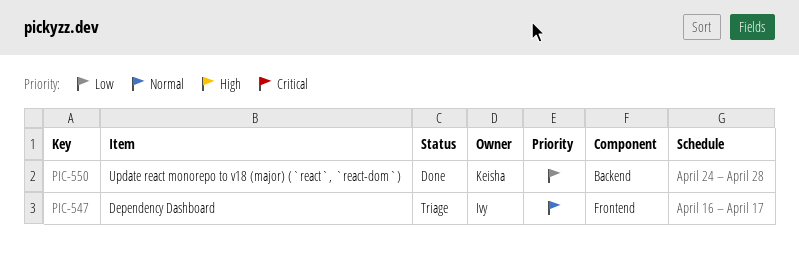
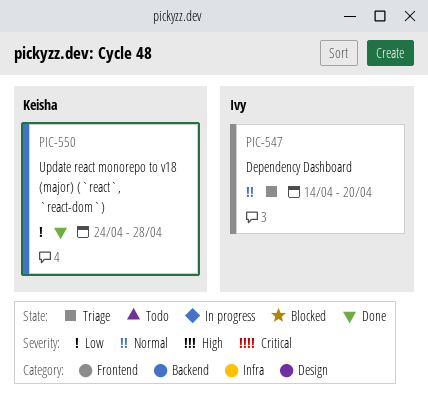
PIC-547, start: Apr 16 -> Apr 14
PIC-547, due: Apr 17 -> Apr 20

